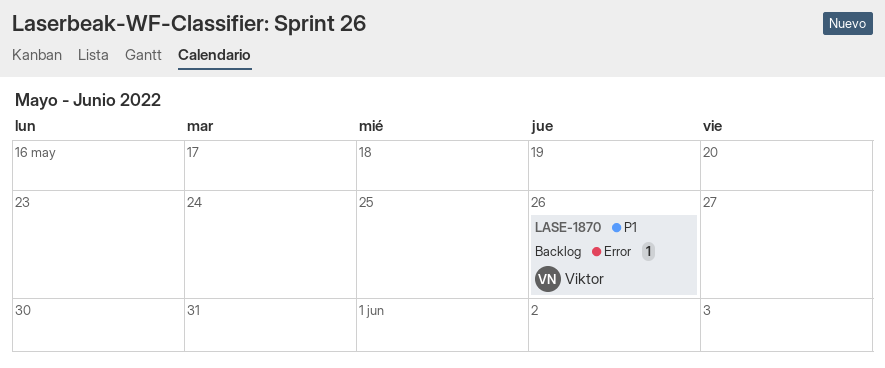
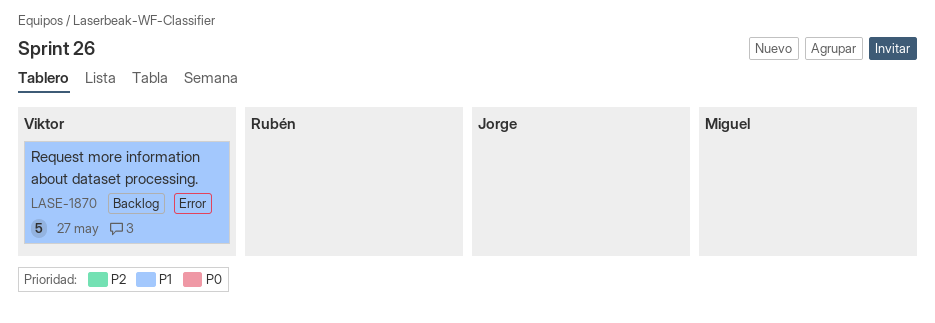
LASE-1870, estimate: 1 -> 5
LASE-1870, due: May 26 -> May 27

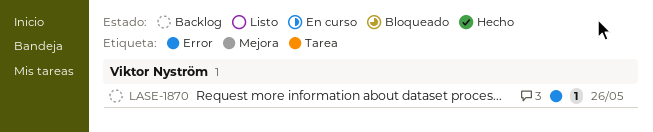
LASE-1870, estimate: 5 -> 1
LASE-1870, due: May 27 -> May 26

